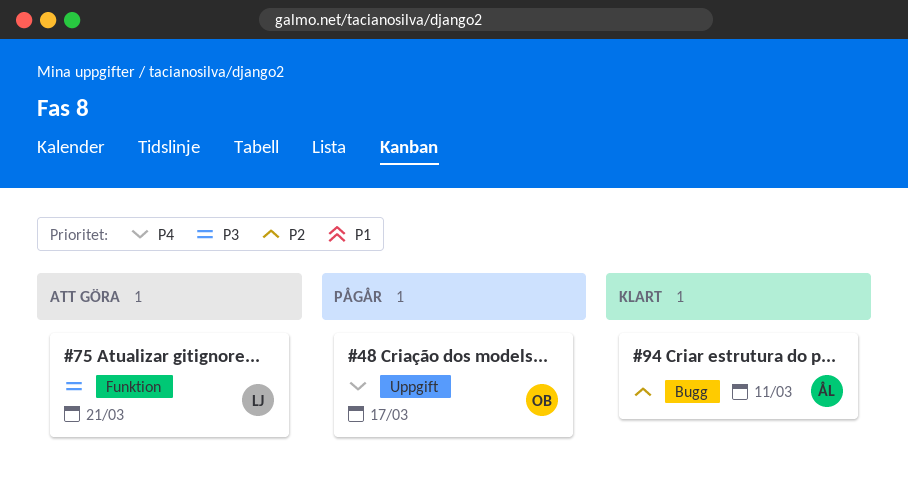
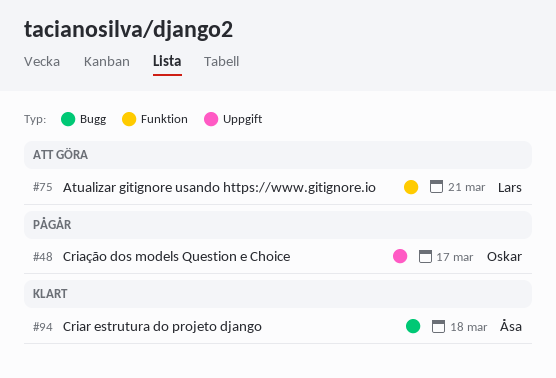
#94, due: Mar 11 -> Mar 18

